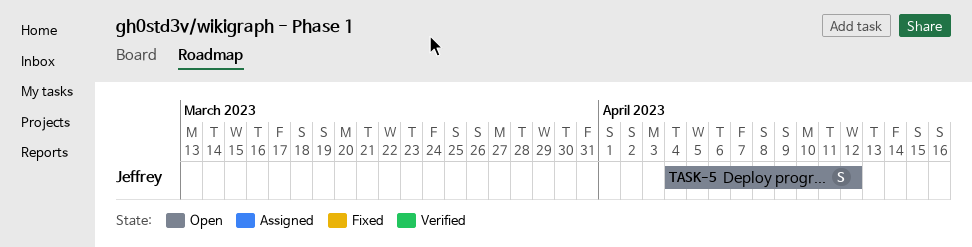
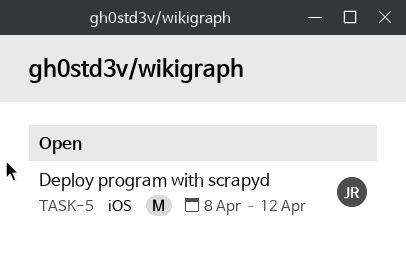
TASK-5, estimate: S -> M
TASK-5, start: Apr 4 -> Apr 8

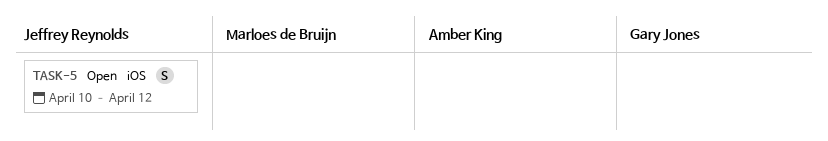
TASK-5, estimate: M -> S
TASK-5, start: Apr 8 -> Apr 10

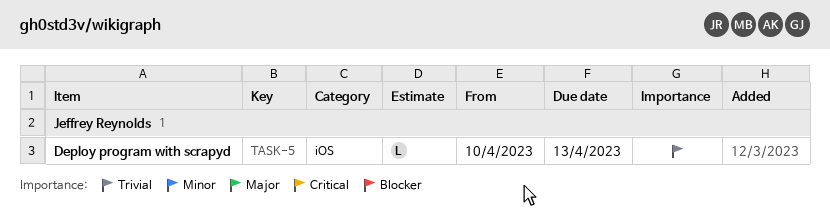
TASK-5, estimate: S -> L
TASK-5, due: Apr 12 -> Apr 13

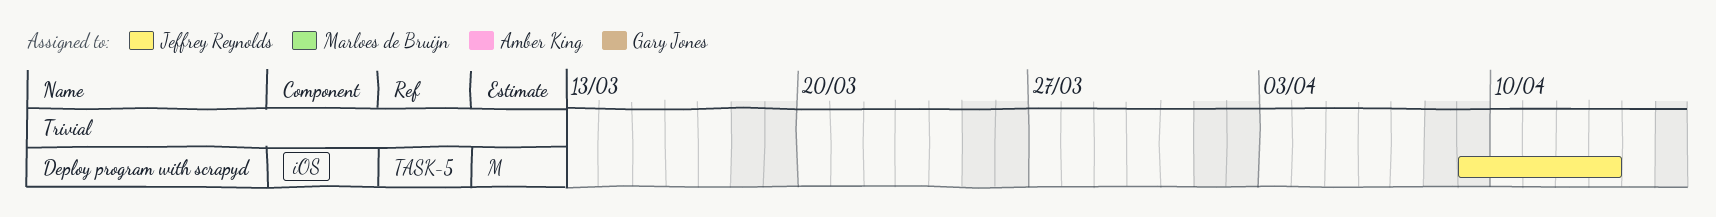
TASK-5, estimate: L -> M
TASK-5, start: Apr 10 -> Apr 9

